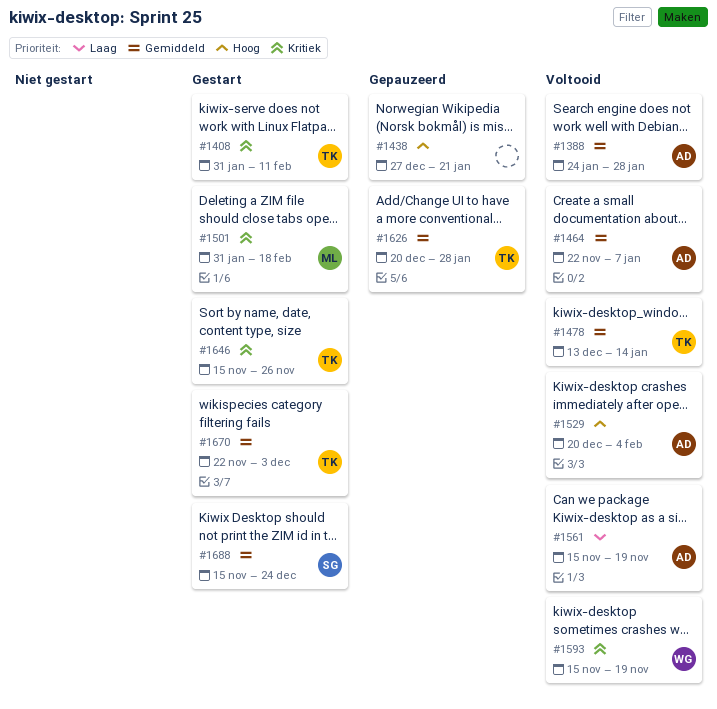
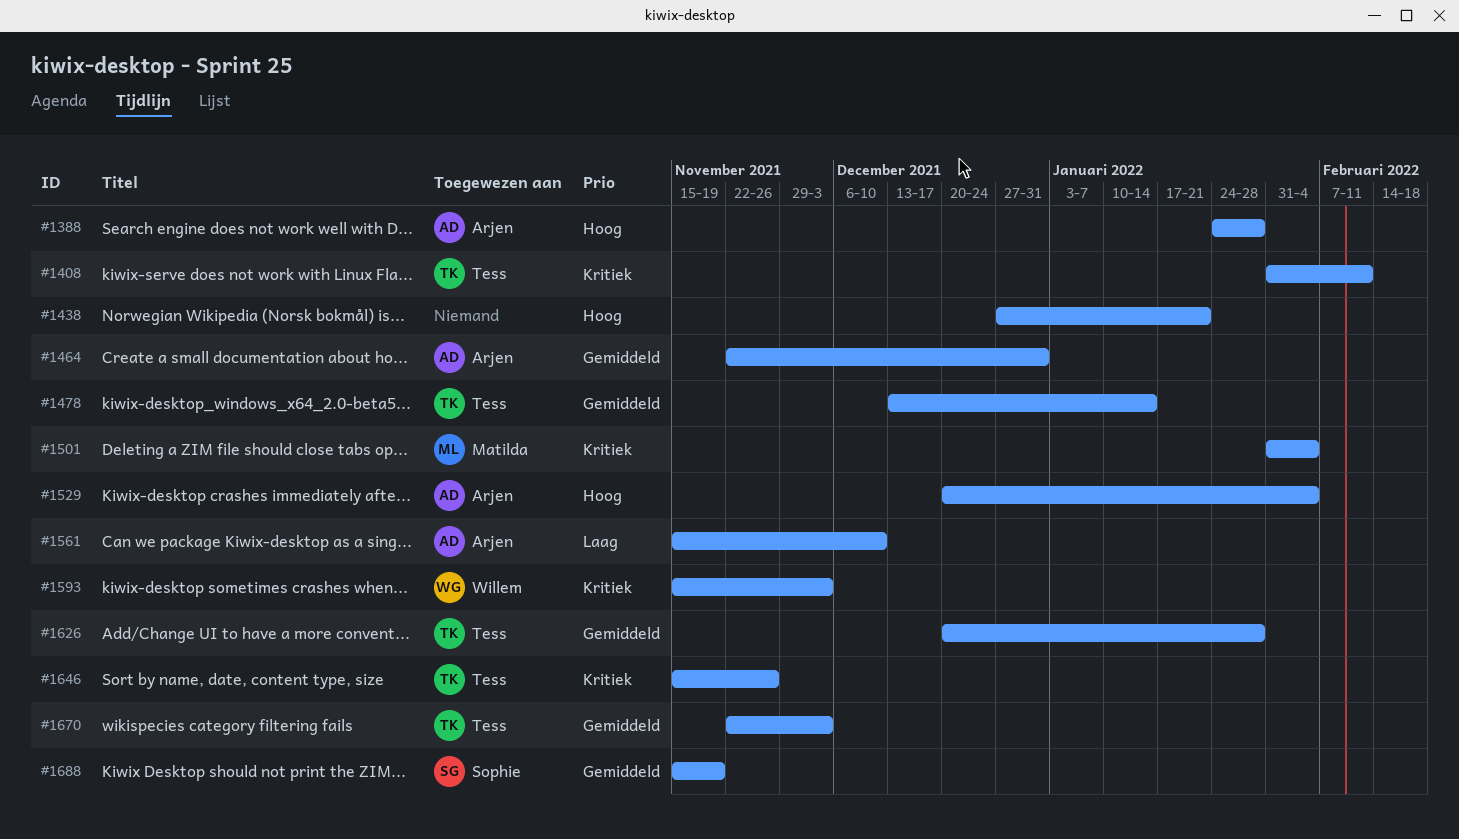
#1388, priority: Gemiddeld -> Hoog
#1464, due: Jan 7 -> Dec 31
#1501, due: Feb 18 -> Feb 4
#1561, due: Nov 19 -> Dec 10
#1593, due: Nov 19 -> Dec 3
#1688, due: Dec 24 -> Nov 19

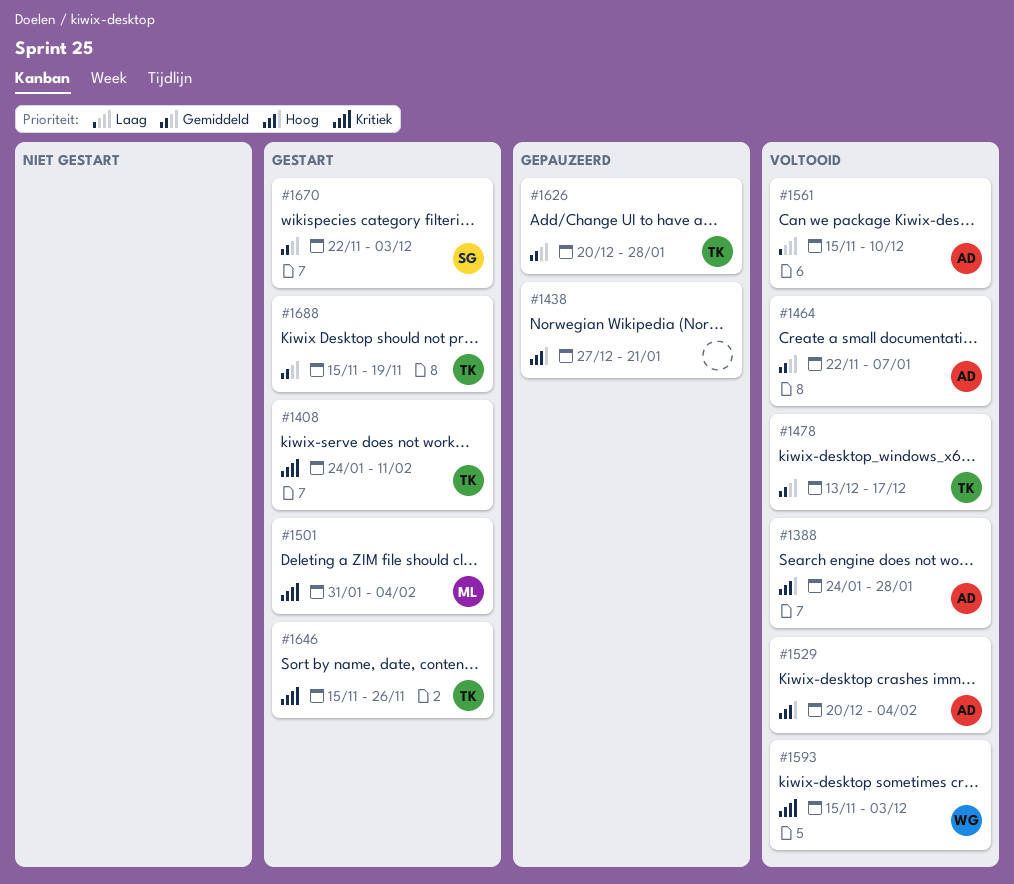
#1408, start: Jan 31 -> Jan 24
#1464, due: Dec 31 -> Jan 7
#1478, due: Jan 14 -> Dec 17
#1670, owner: Tess -> Sophie
#1688, owner: Sophie -> Tess

